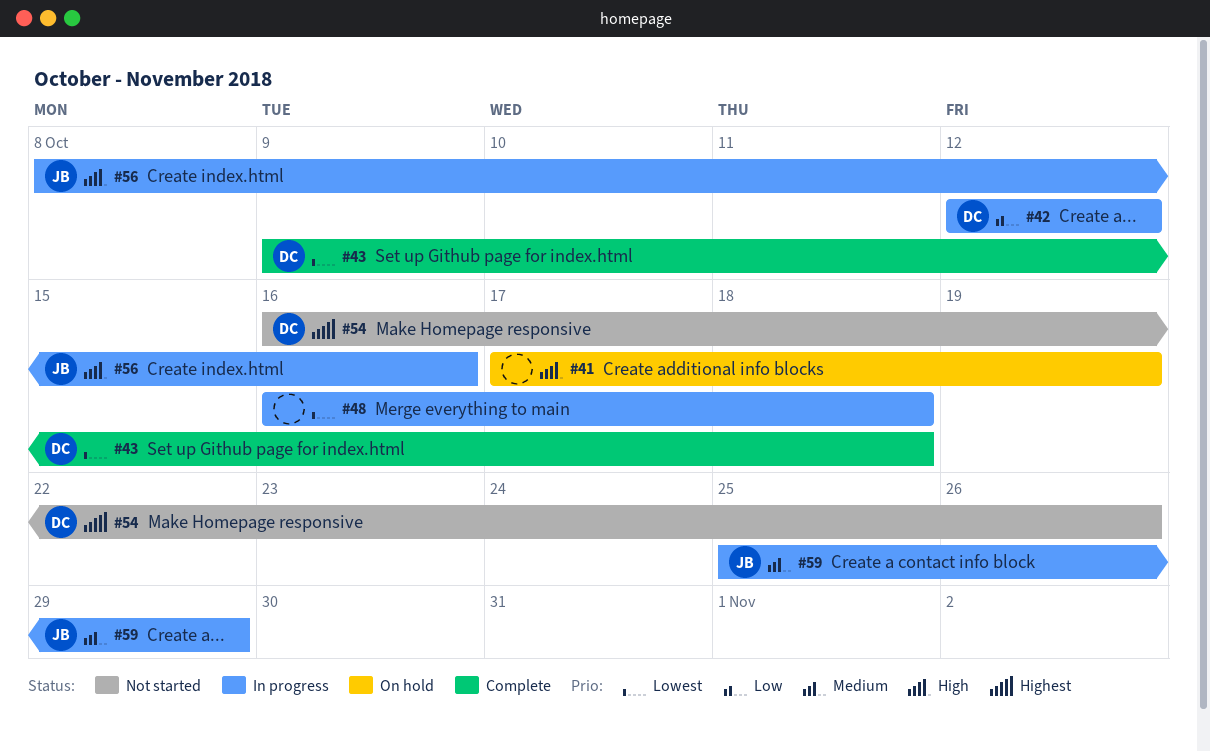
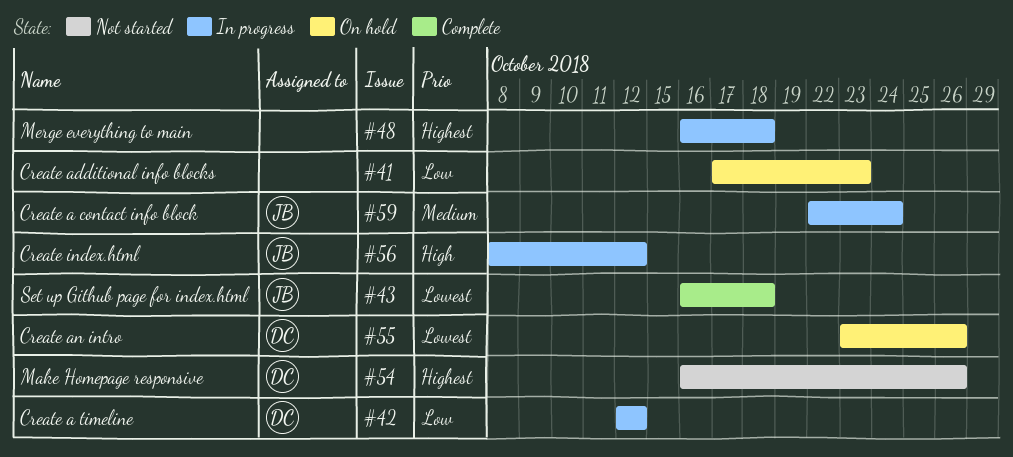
#41, priority: High -> Low
#41, due: Oct 19 -> Oct 23
#43, owner: DC -> JB
#43, start: Oct 9 -> Oct 16
#48, priority: Lowest -> Highest
#55: none -> present
#56, due: Oct 16 -> Oct 12
#59, start: Oct 25 -> Oct 22
#59, due: Oct 29 -> Oct 24

